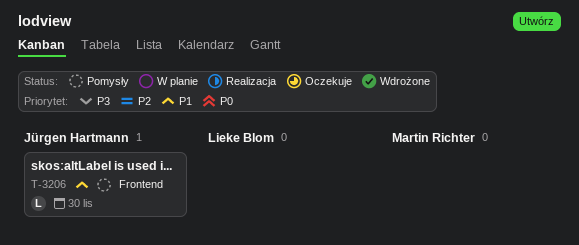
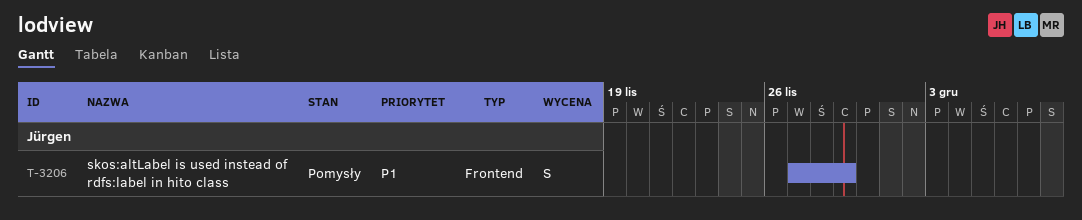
T-3206, estimate: L -> S
T-3206, due: Nov 30 -> Nov 29

